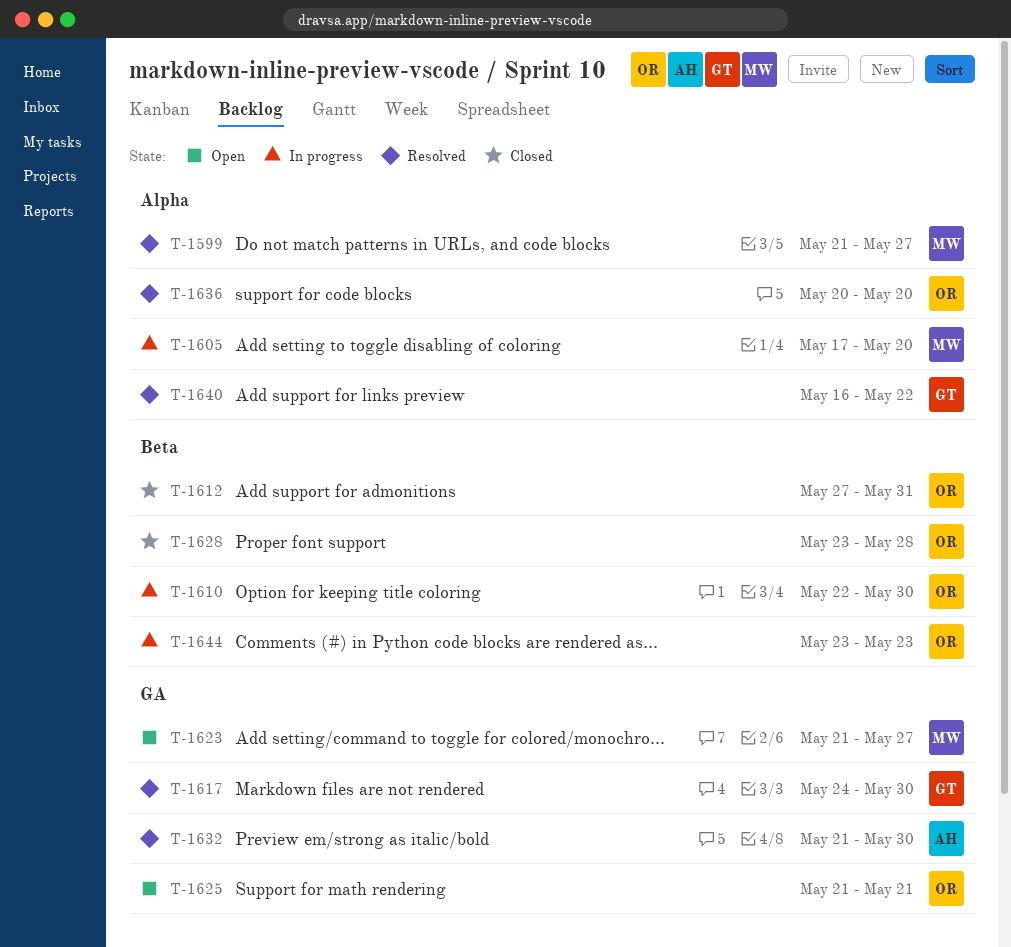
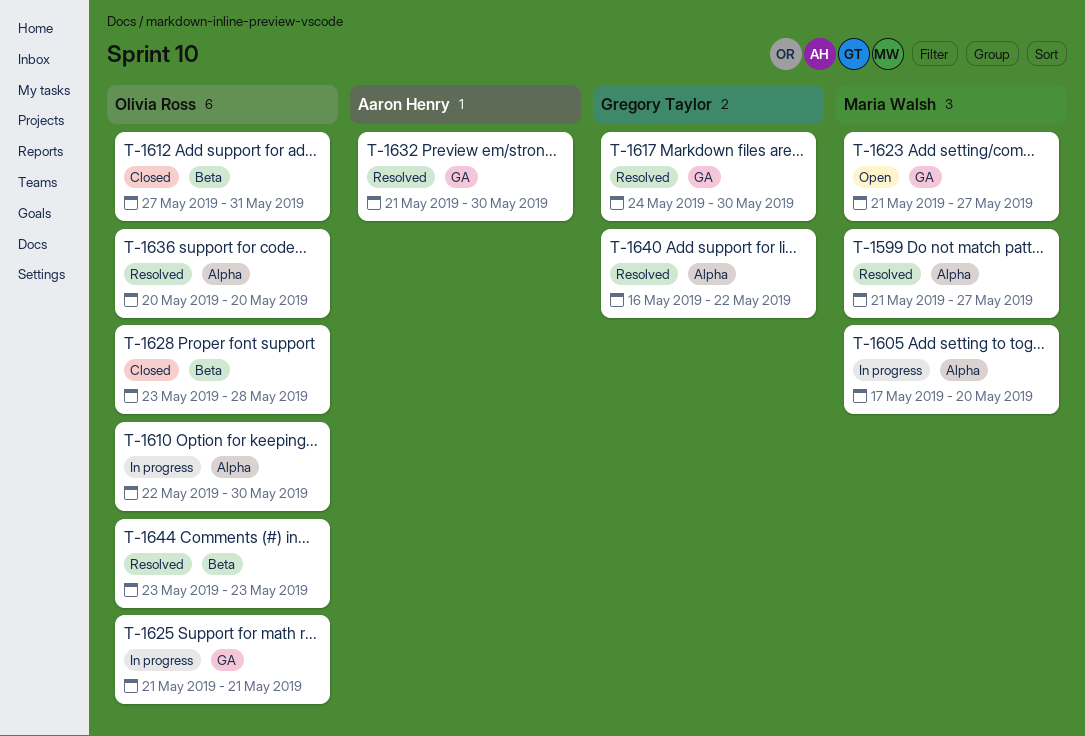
T-1610, label: Beta -> Alpha
T-1625, status: Open -> In progress
T-1644, status: In progress -> Resolved

